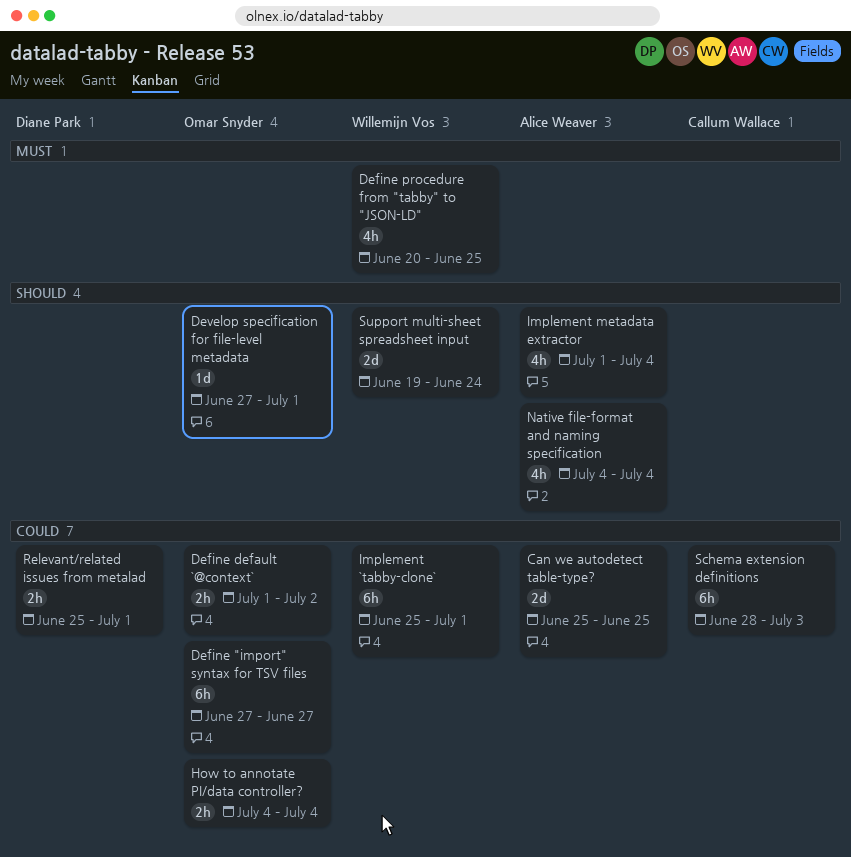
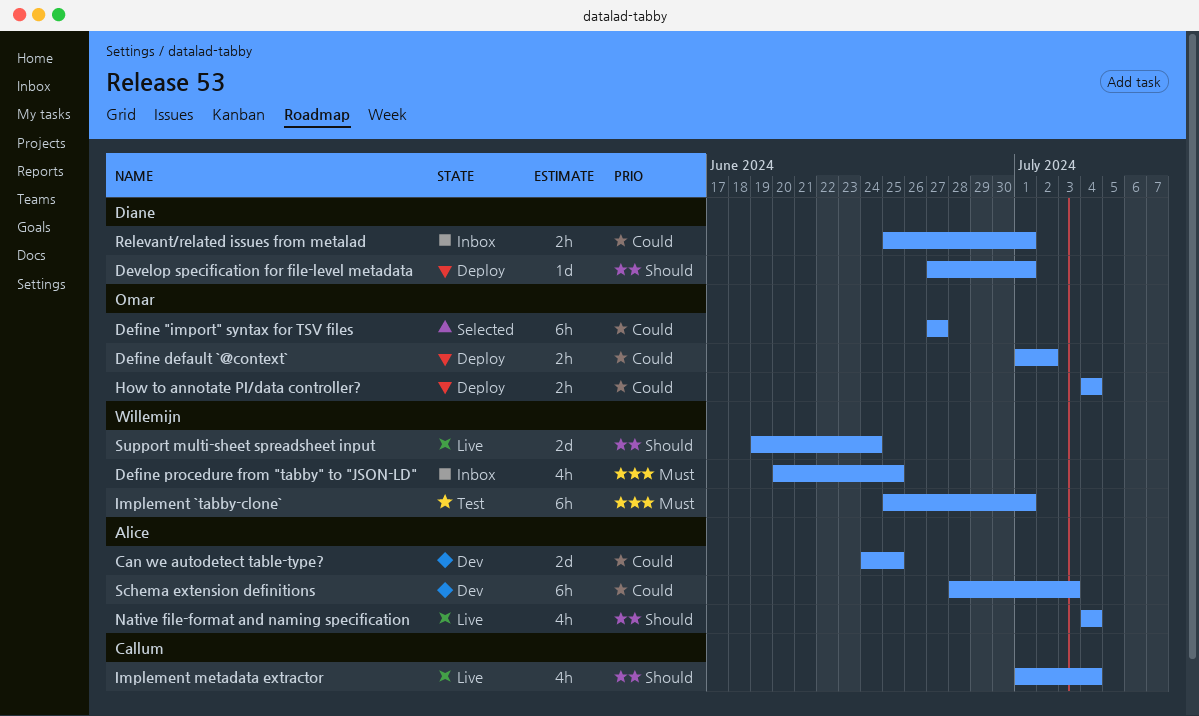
Can we autodetect table-type?, start: Jun 25 -> Jun 24
Develop specification for file-level metadata, owner: Omar Snyder -> Diane Park
Implement `tabby-clone`, priority: Could -> Must
Implement metadata extractor, owner: Alice Weaver -> Callum Wallace
Schema extension definitions, owner: Callum Wallace -> Alice Weaver

